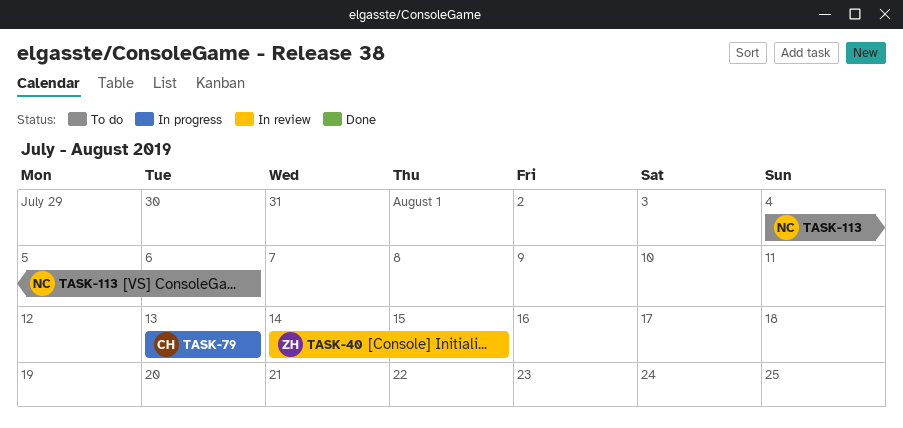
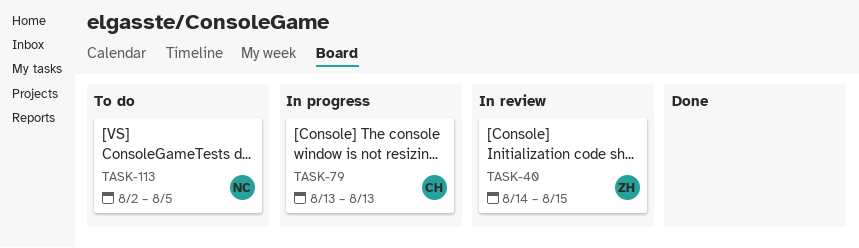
TASK-113, start: Aug 4 -> Aug 2
TASK-113, due: Aug 6 -> Aug 5

